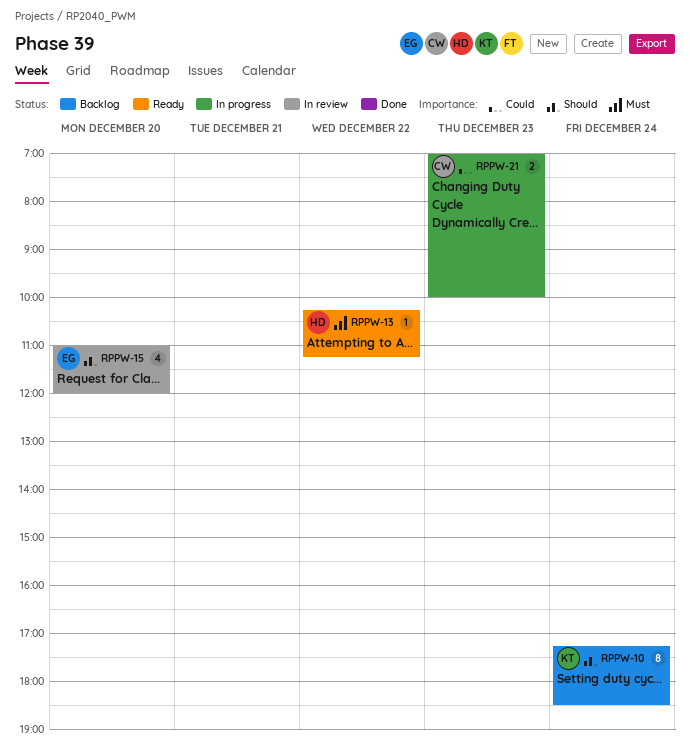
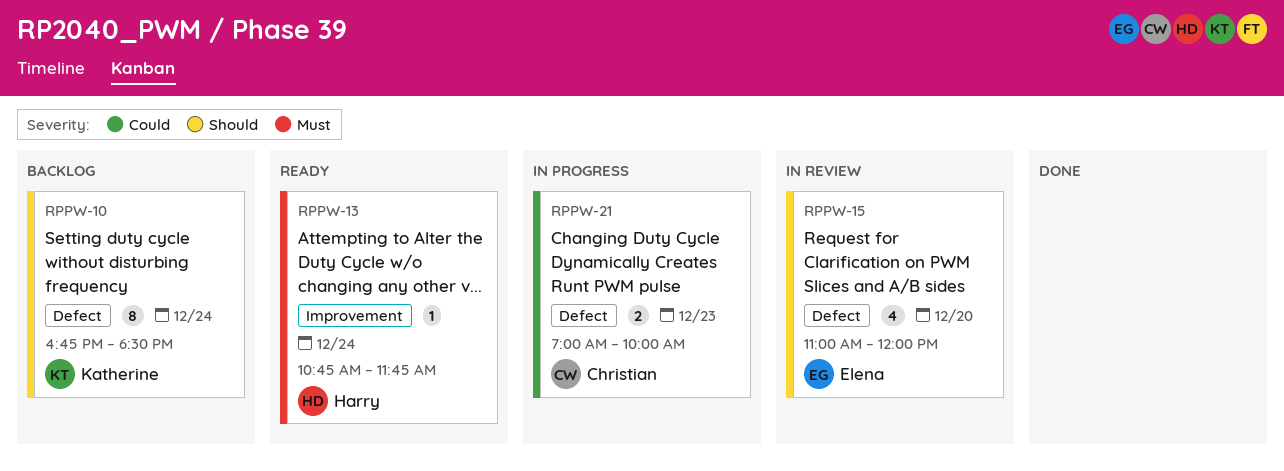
RPPW-10, begins: 17:15 -> 16:45
RPPW-13, day: Dec 22 -> Dec 24
RPPW-13, begins: 10:15 -> 10:45
RPPW-13, ends: 11:15 -> 11:45

